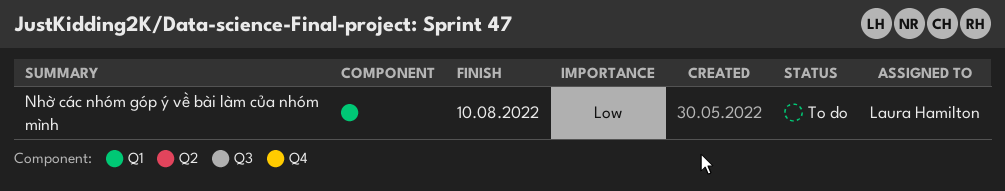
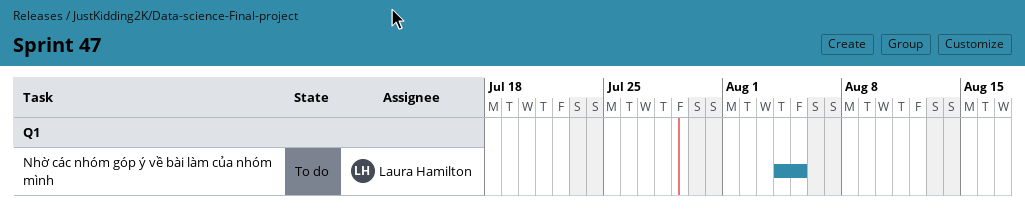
Nhờ các nhóm góp ý về bài làm của nhóm mình, due: Aug 10 -> Aug 5

